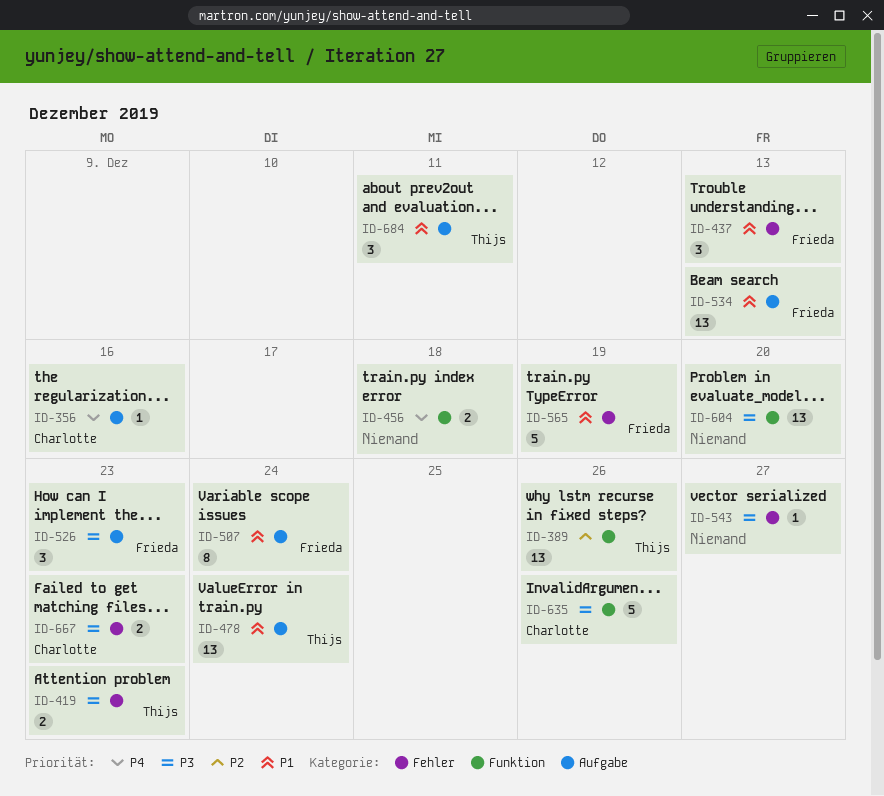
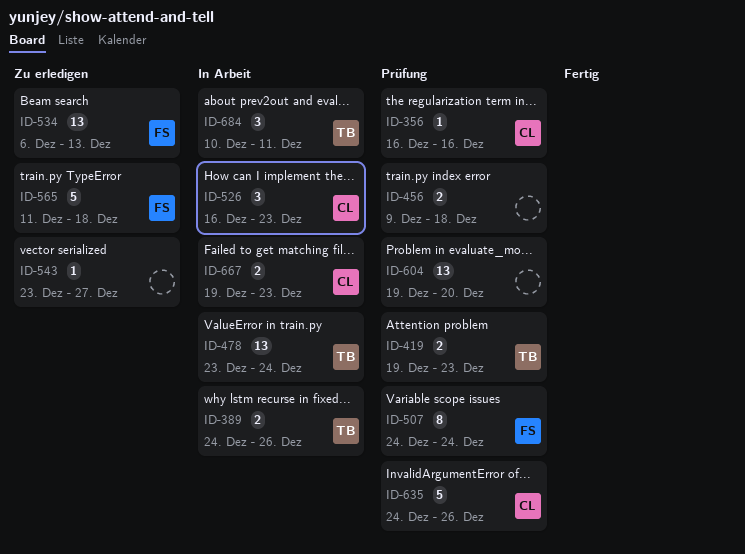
ID-389, estimate: 13 -> 2
ID-437: present -> none
ID-526, owner: Frieda -> Charlotte
ID-565, due: Dec 19 -> Dec 18

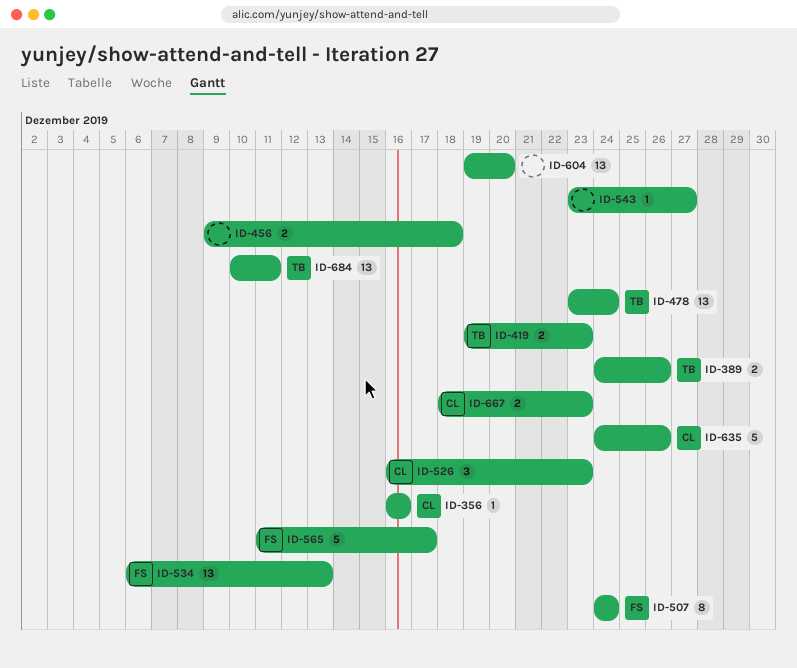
ID-565, due: Dec 18 -> Dec 17
ID-667, start: Dec 19 -> Dec 18
ID-684, estimate: 3 -> 13

